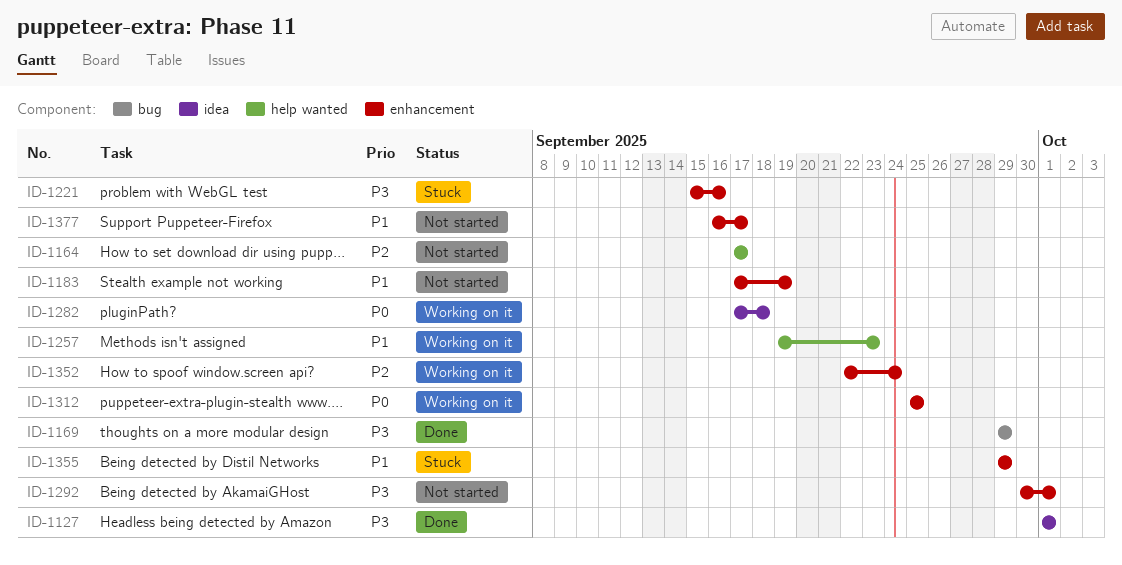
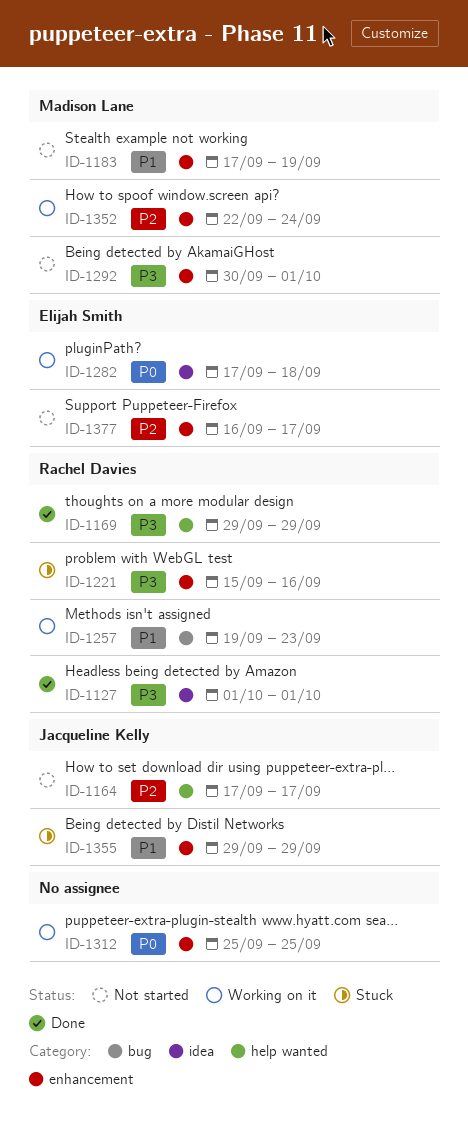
ID-1169, label: bug -> help wanted
ID-1257, label: help wanted -> bug
ID-1377, priority: P1 -> P2

